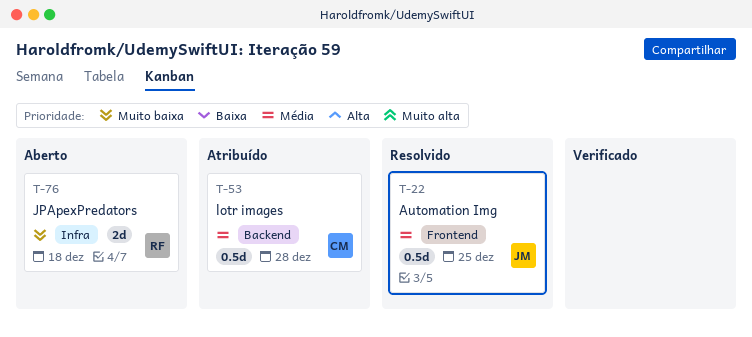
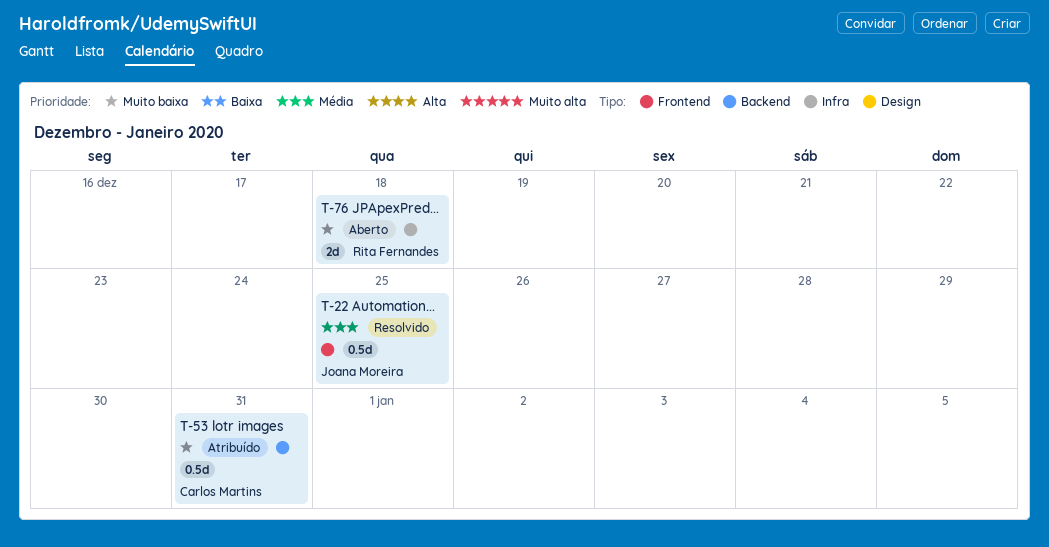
T-53, priority: Média -> Muito baixa
T-53, due: Dec 28 -> Dec 31

